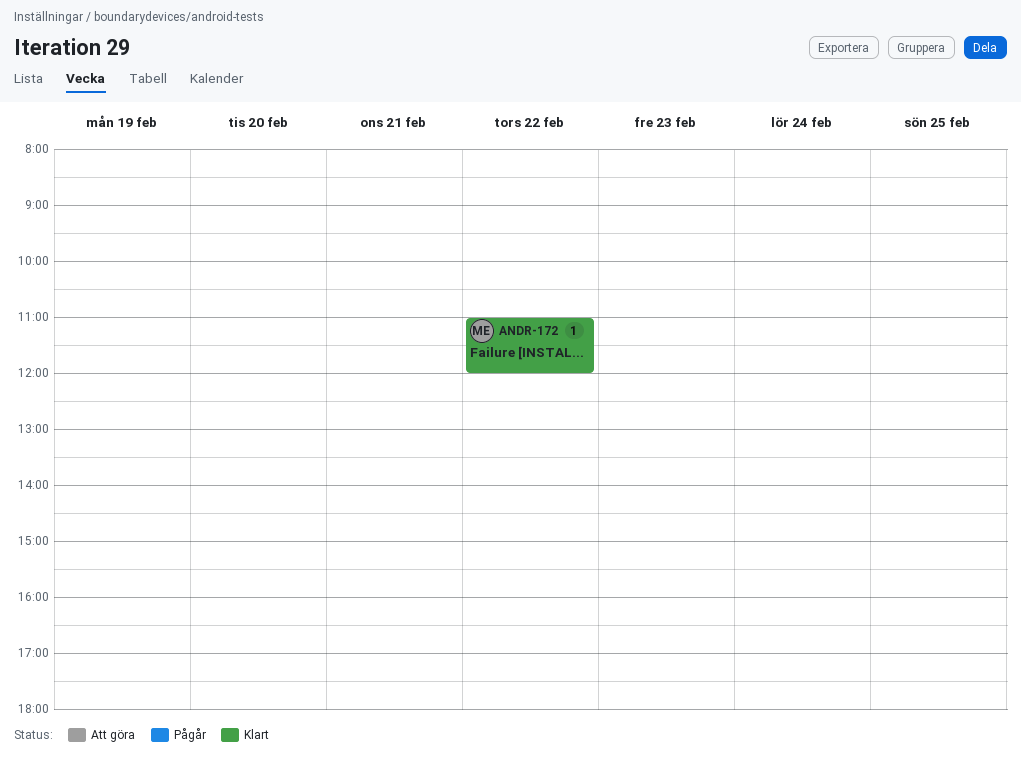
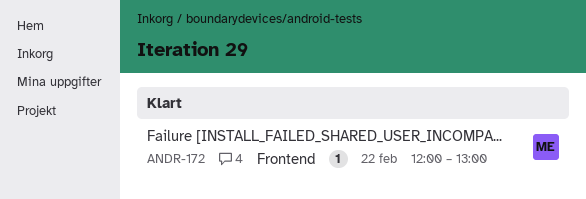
ANDR-172, begins: 11:00 -> 12:00
ANDR-172, ends: 12:00 -> 13:00

